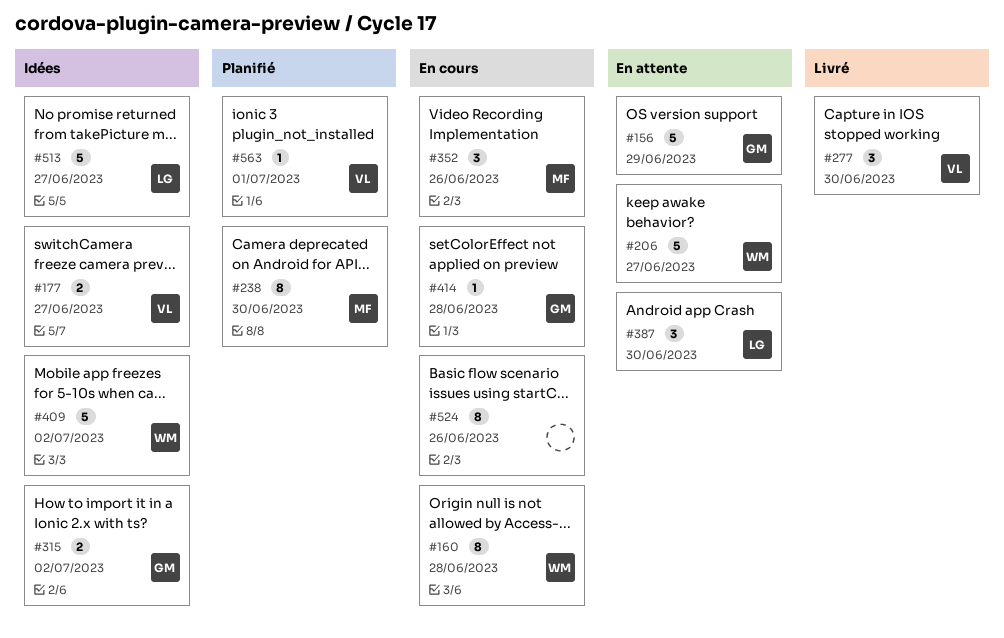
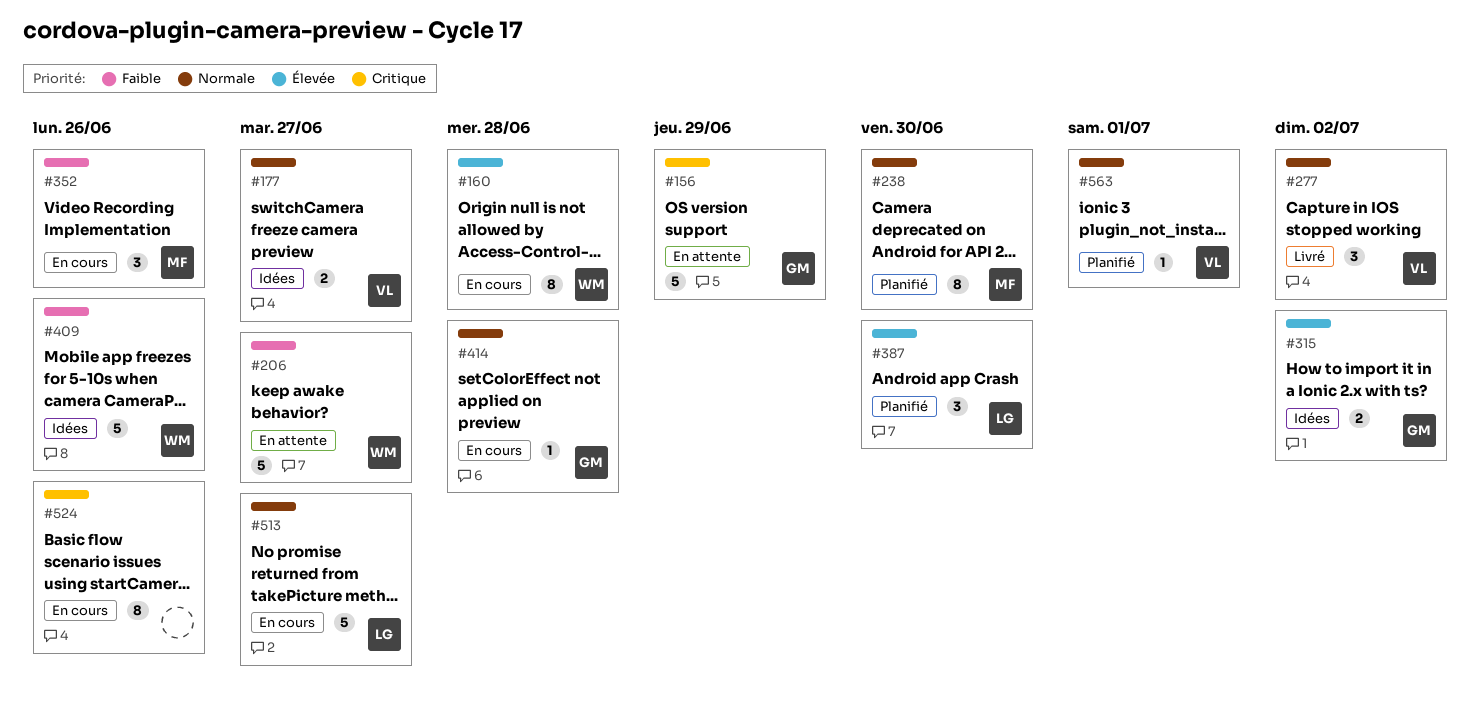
#277, due: Jun 30 -> Jul 2
#387, status: En attente -> Planifié
#409, due: Jul 2 -> Jun 26
#513, status: Idées -> En cours

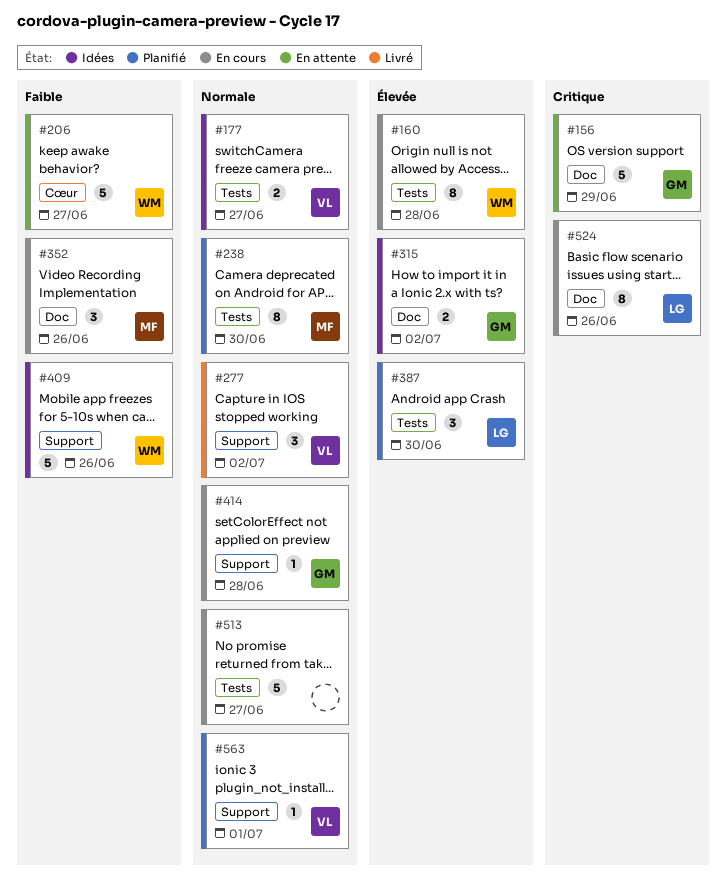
#513, owner: LG -> none
#524, owner: none -> LG

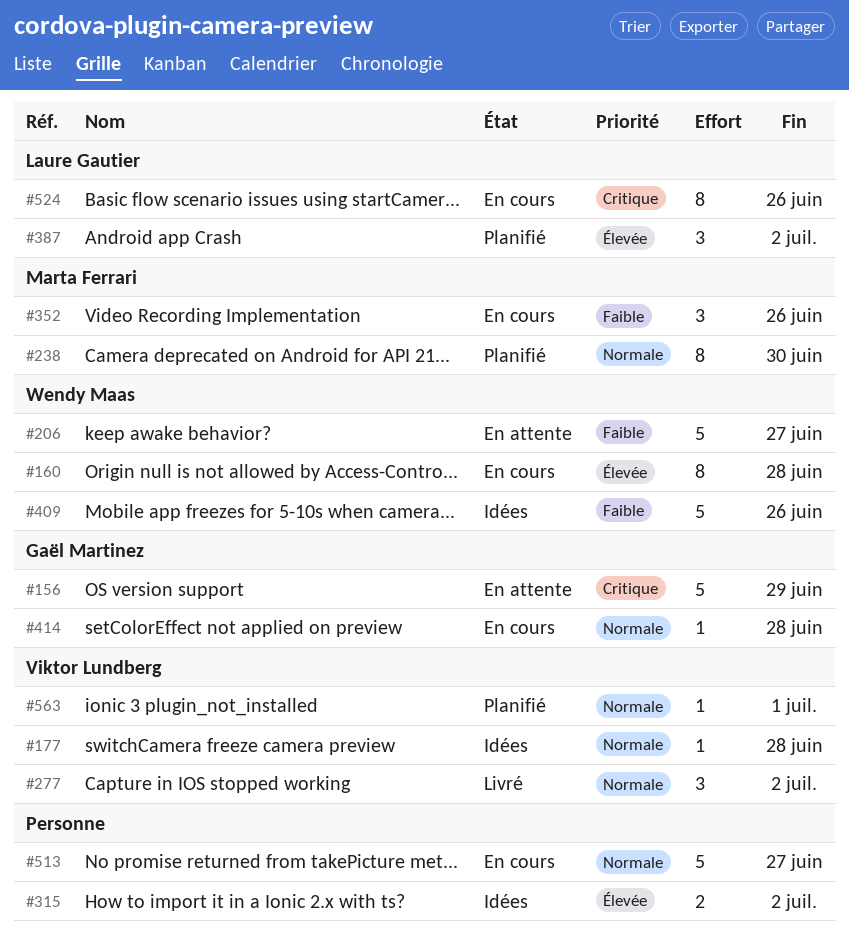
#177, estimate: 2 -> 1
#177, due: Jun 27 -> Jun 28
#315, owner: Gaël Martinez -> none
#387, due: Jun 30 -> Jul 2

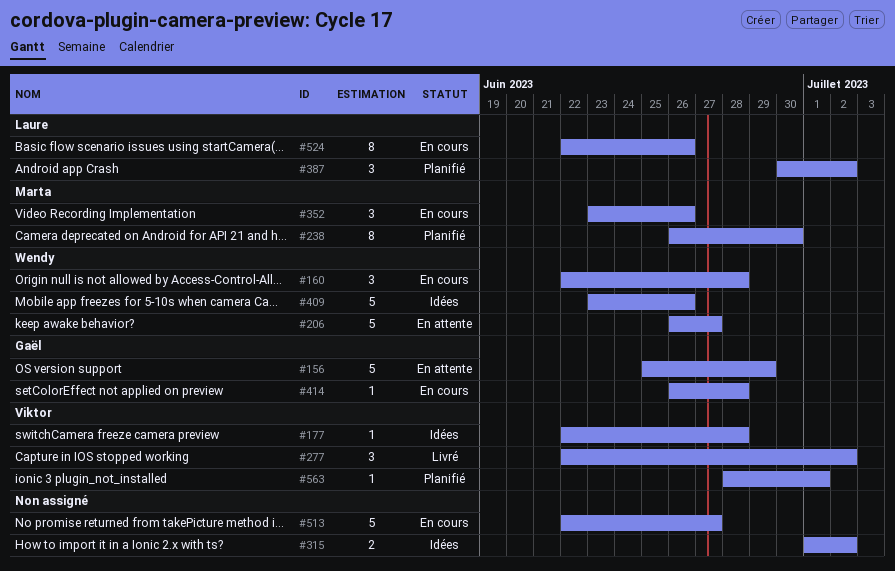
#160, estimate: 8 -> 3

